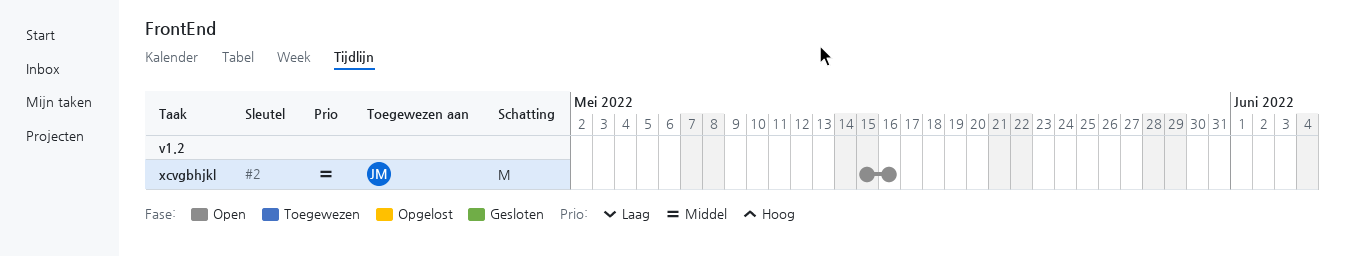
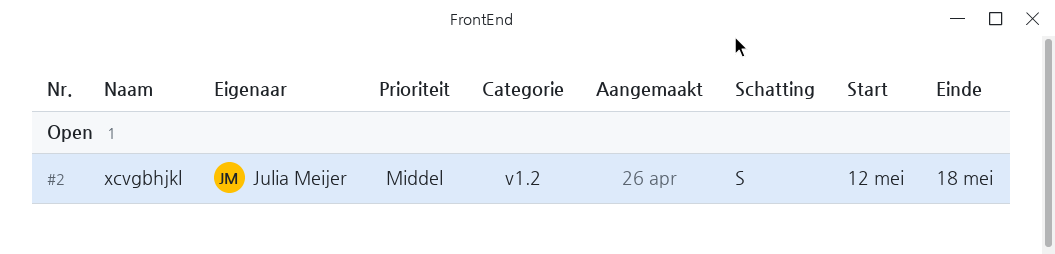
#2, estimate: M -> S
#2, start: May 15 -> May 12
#2, due: May 16 -> May 18

